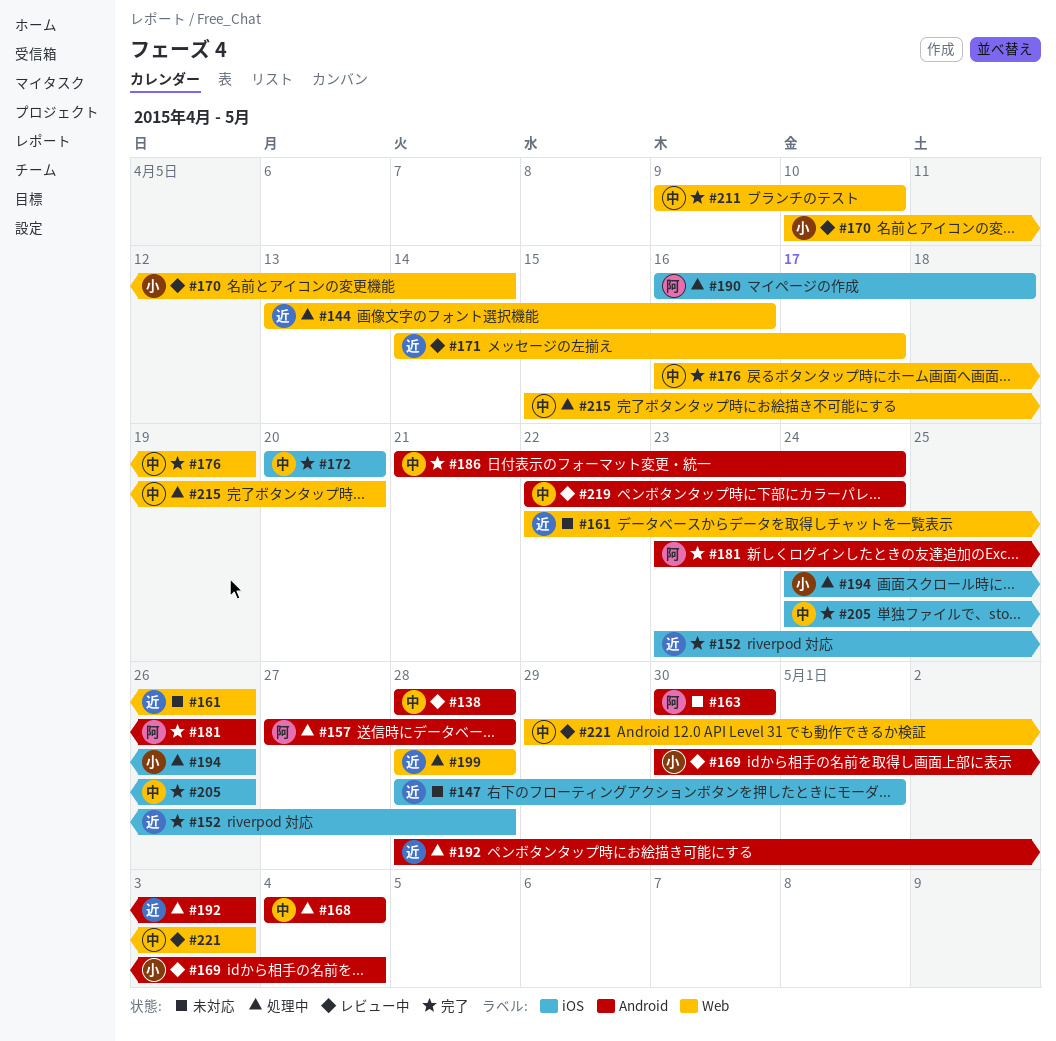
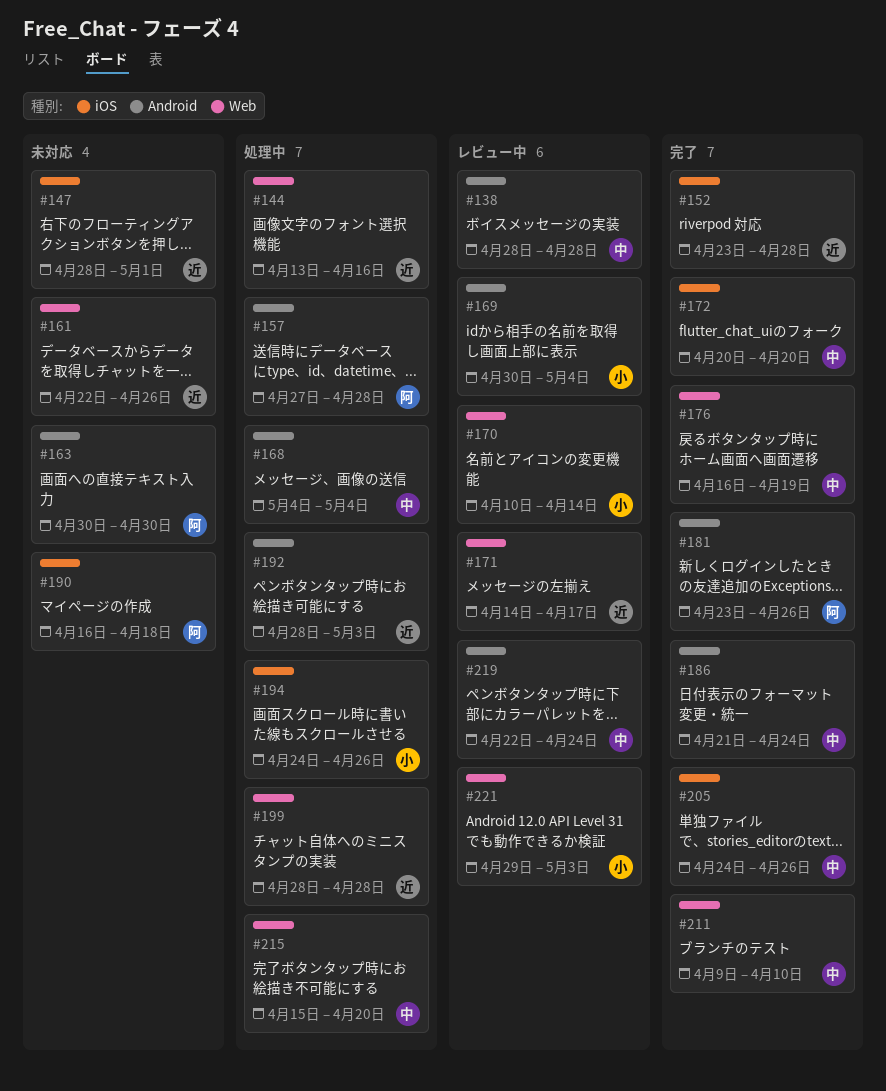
#190, status: 処理中 -> 未対応
#221, owner: 中 -> 小

